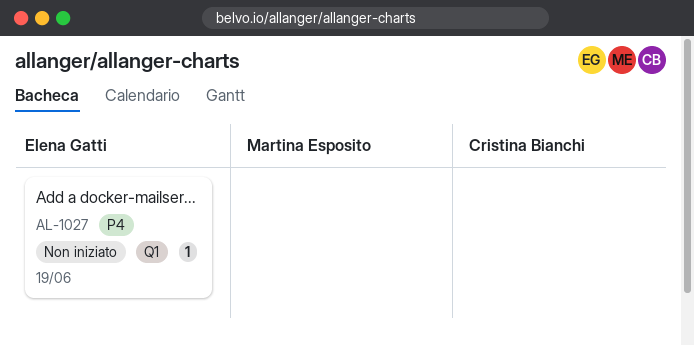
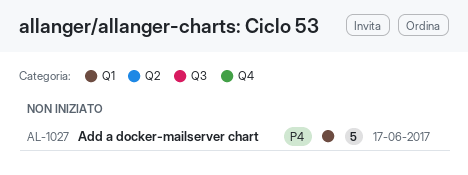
AL-1027, estimate: 1 -> 5
AL-1027, due: Jun 19 -> Jun 17

